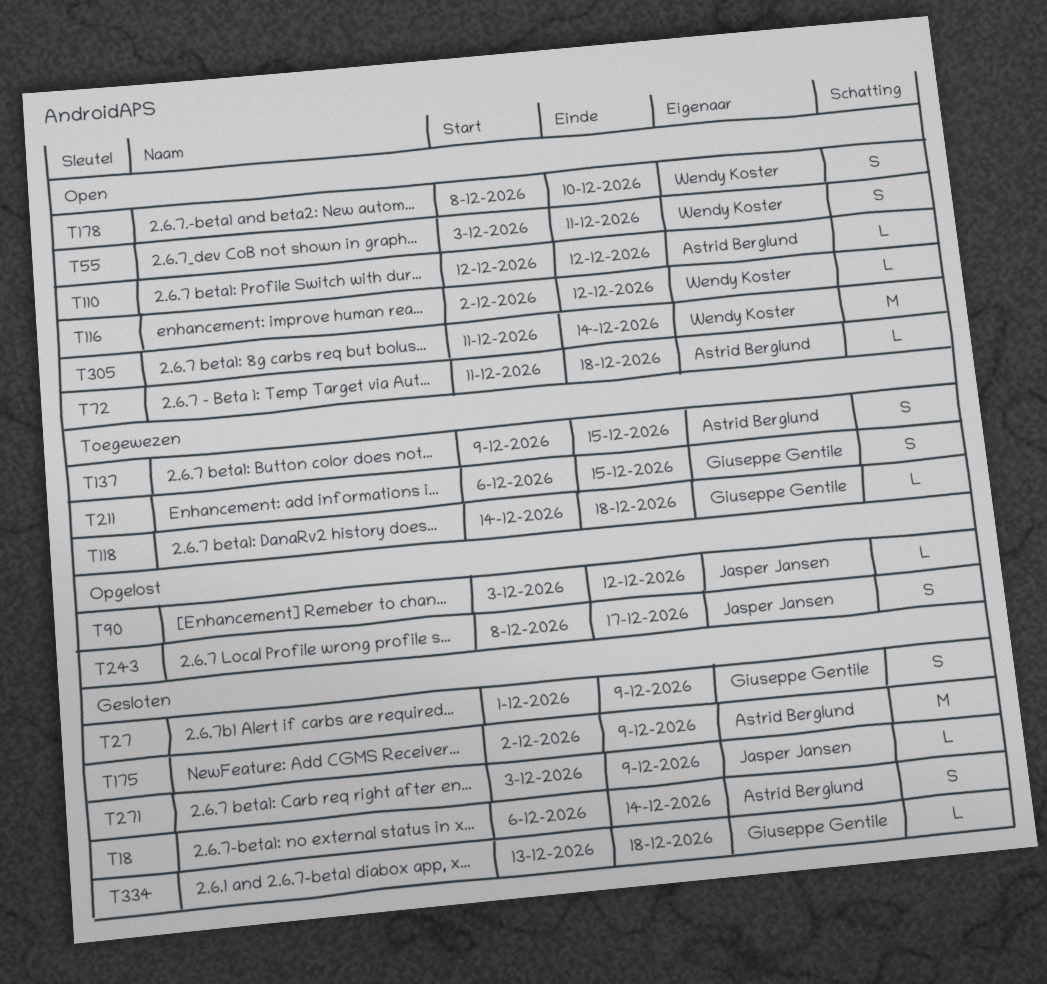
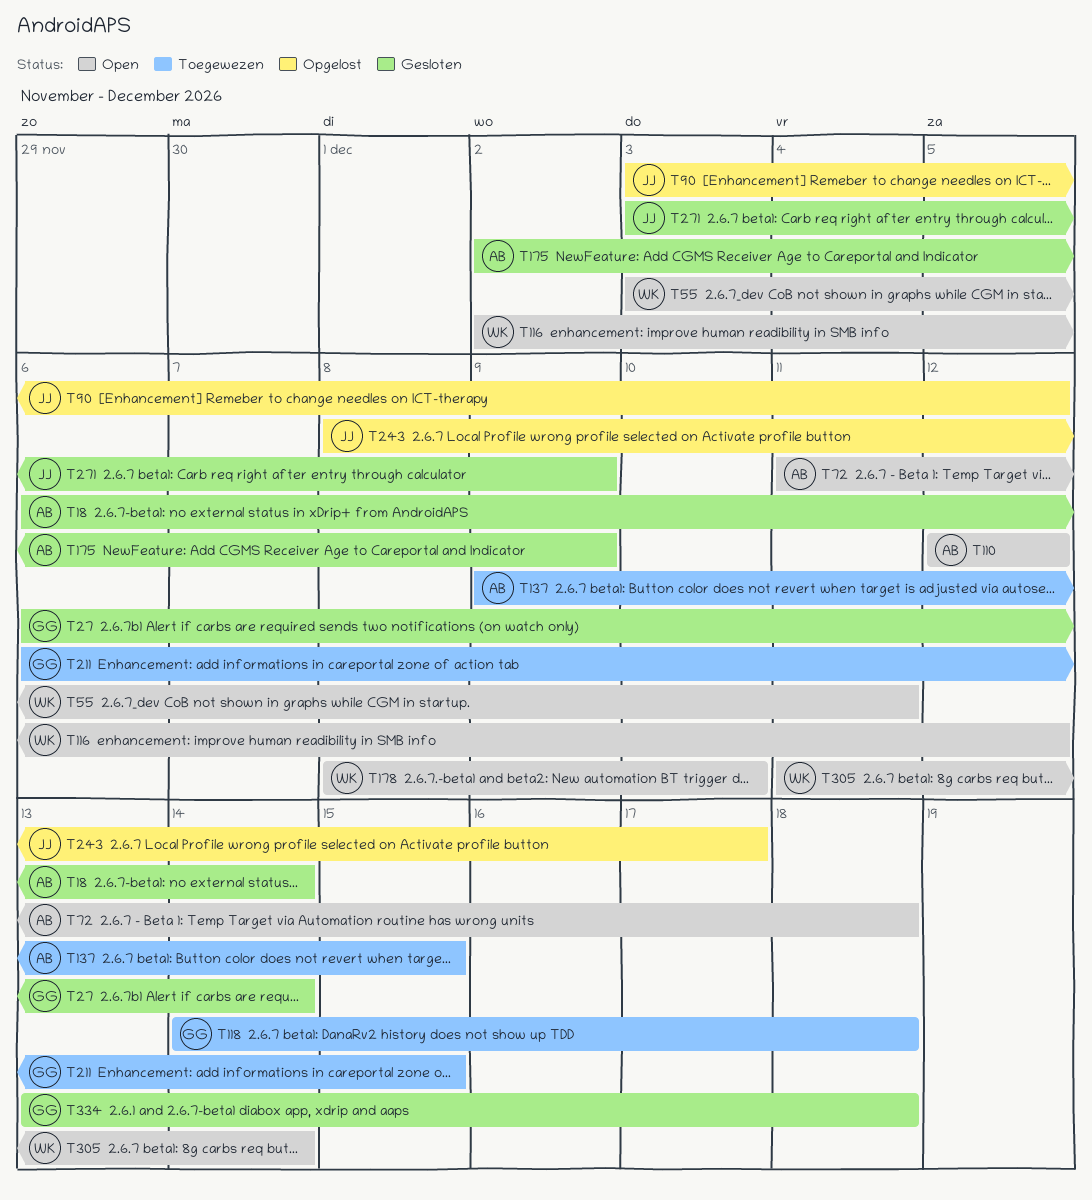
T27, start: Dec 1 -> Dec 6
T27, due: Dec 9 -> Dec 14

